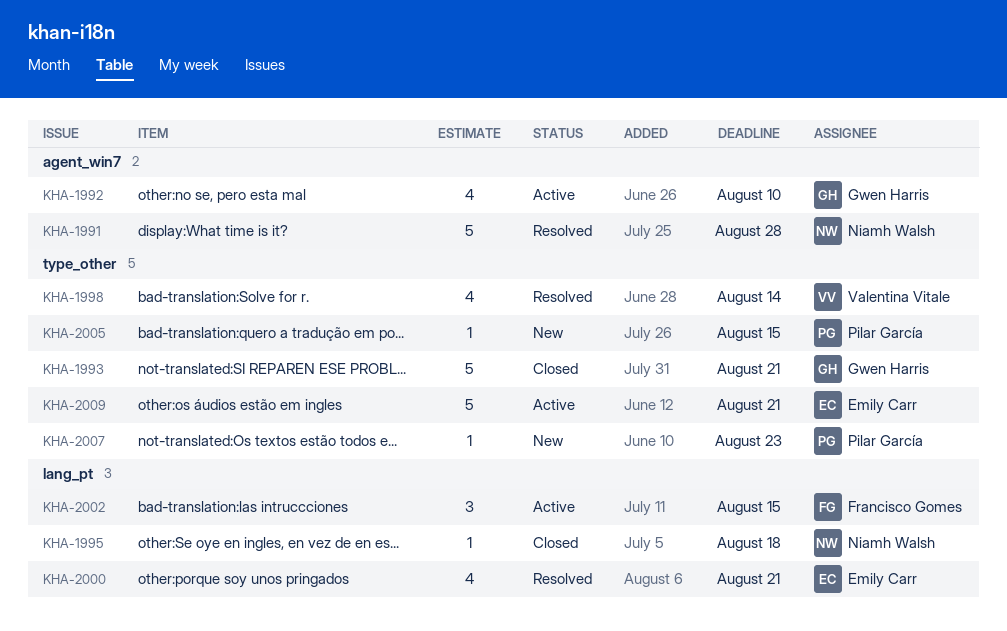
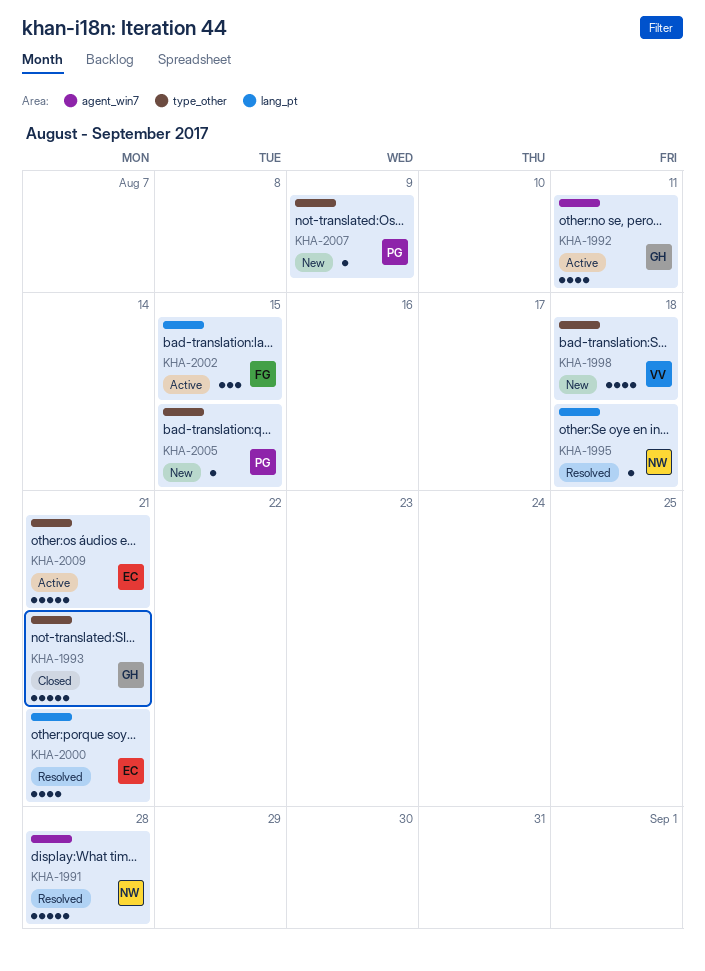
KHA-1992, due: Aug 10 -> Aug 11
KHA-1995, status: Closed -> Resolved
KHA-1998, status: Resolved -> New
KHA-1998, due: Aug 14 -> Aug 18
KHA-2007, due: Aug 23 -> Aug 9

